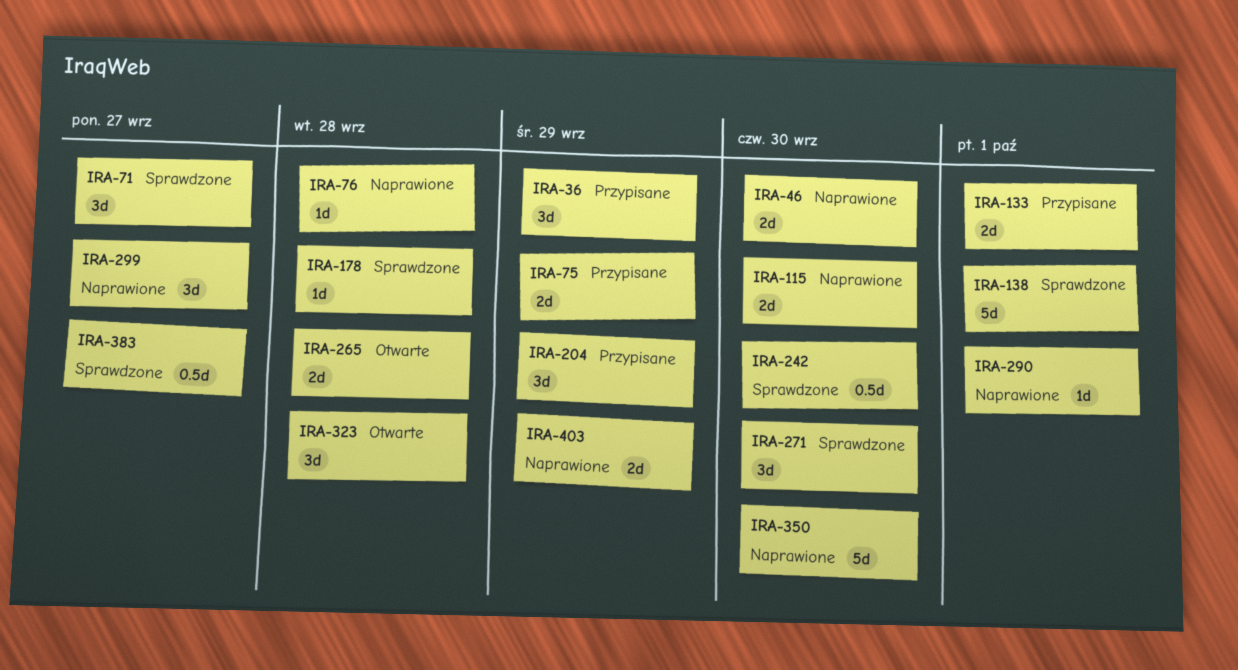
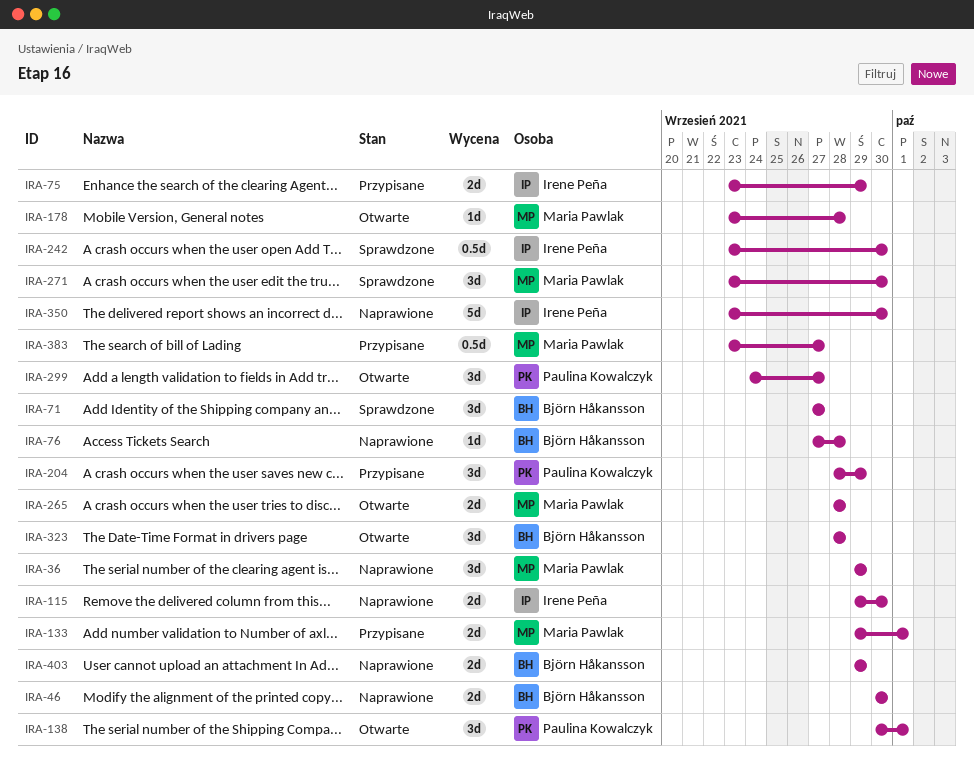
IRA-36, status: Przypisane -> Naprawione
IRA-138, status: Sprawdzone -> Otwarte
IRA-138, estimate: 5d -> 3d
IRA-178, status: Sprawdzone -> Otwarte
IRA-290: present -> none
IRA-299, status: Naprawione -> Otwarte
IRA-383, status: Sprawdzone -> Przypisane

